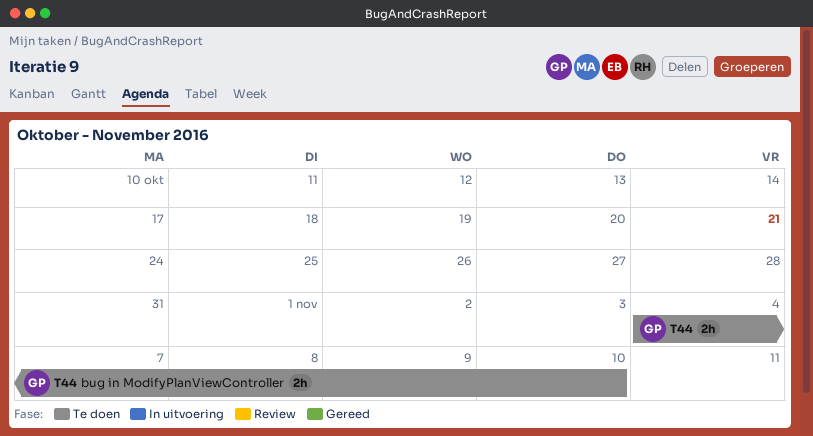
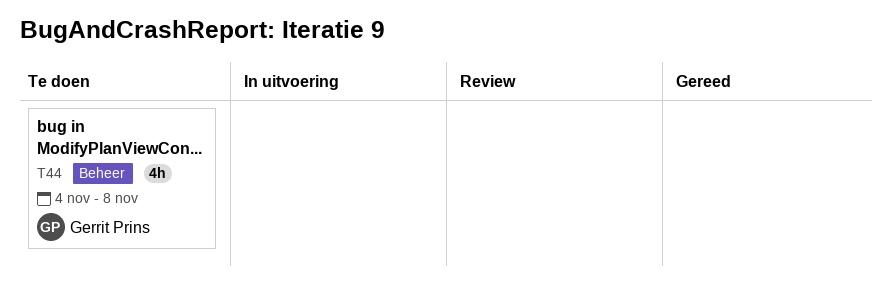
T44, estimate: 2h -> 4h
T44, due: Nov 10 -> Nov 8

